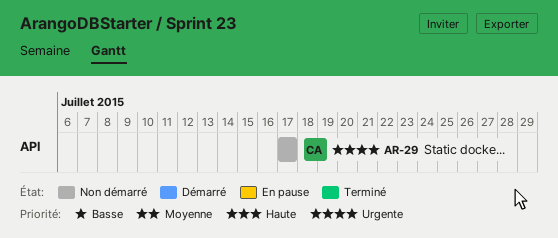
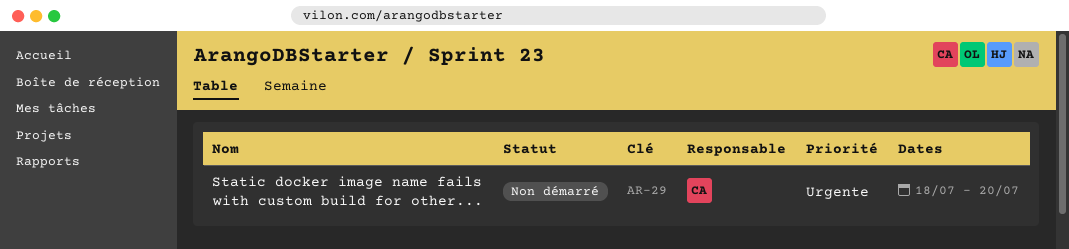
AR-29, start: Jul 17 -> Jul 18
AR-29, due: Jul 17 -> Jul 20

